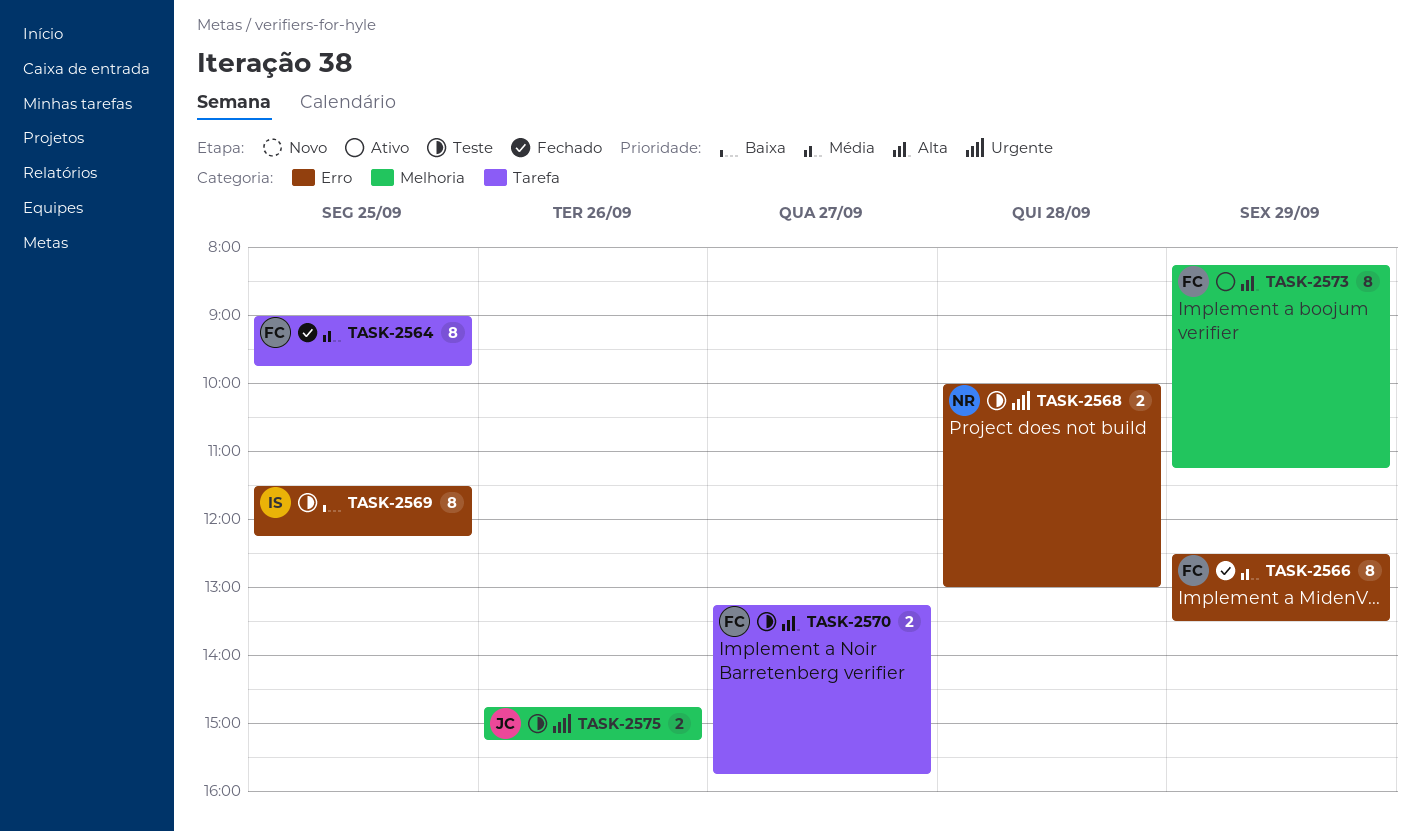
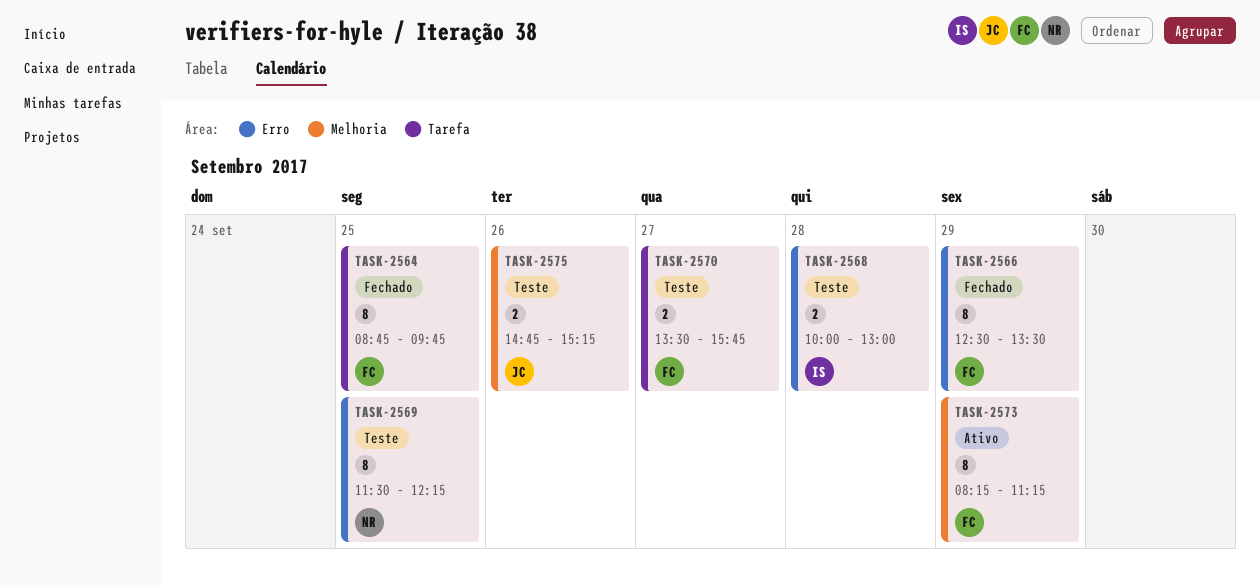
TASK-2564, begins: 09:00 -> 08:45
TASK-2568, owner: NR -> IS
TASK-2569, owner: IS -> NR
TASK-2570, begins: 13:15 -> 13:30

